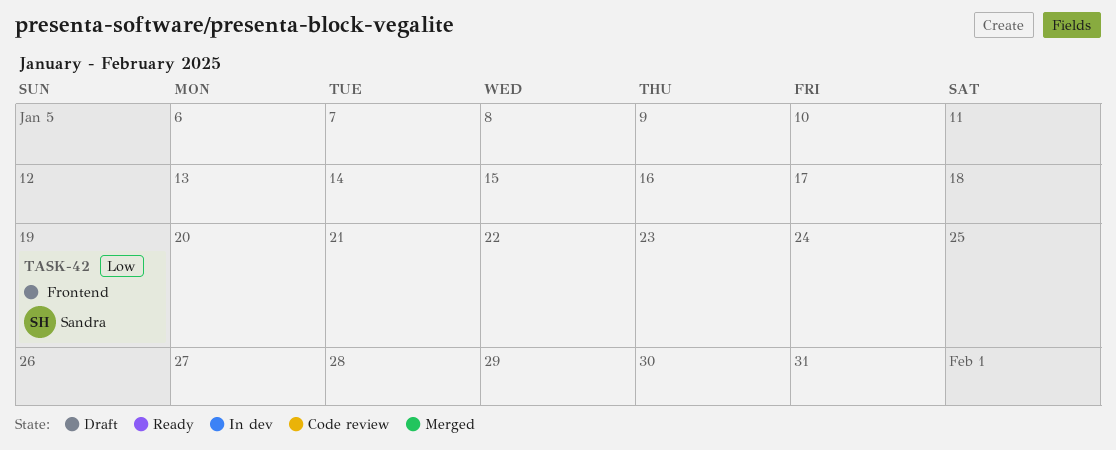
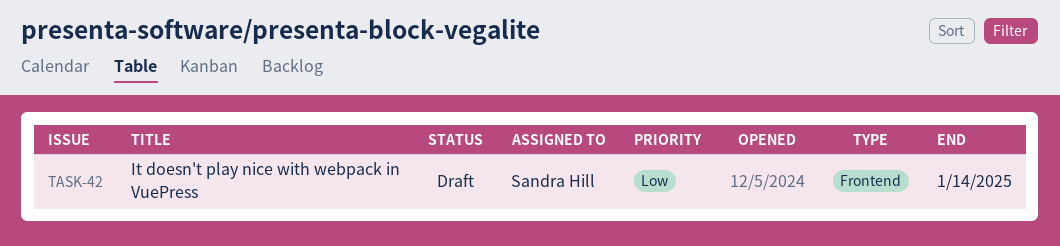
TASK-42, due: Jan 19 -> Jan 14

